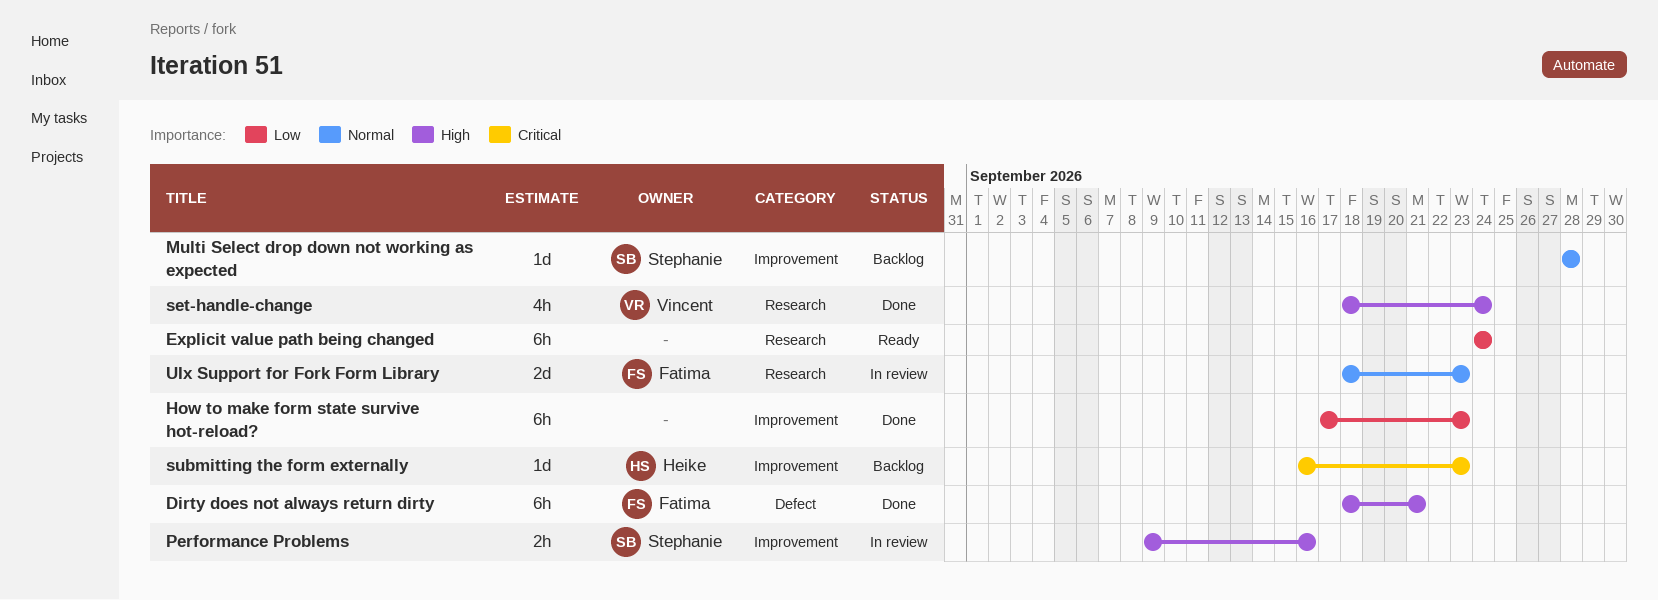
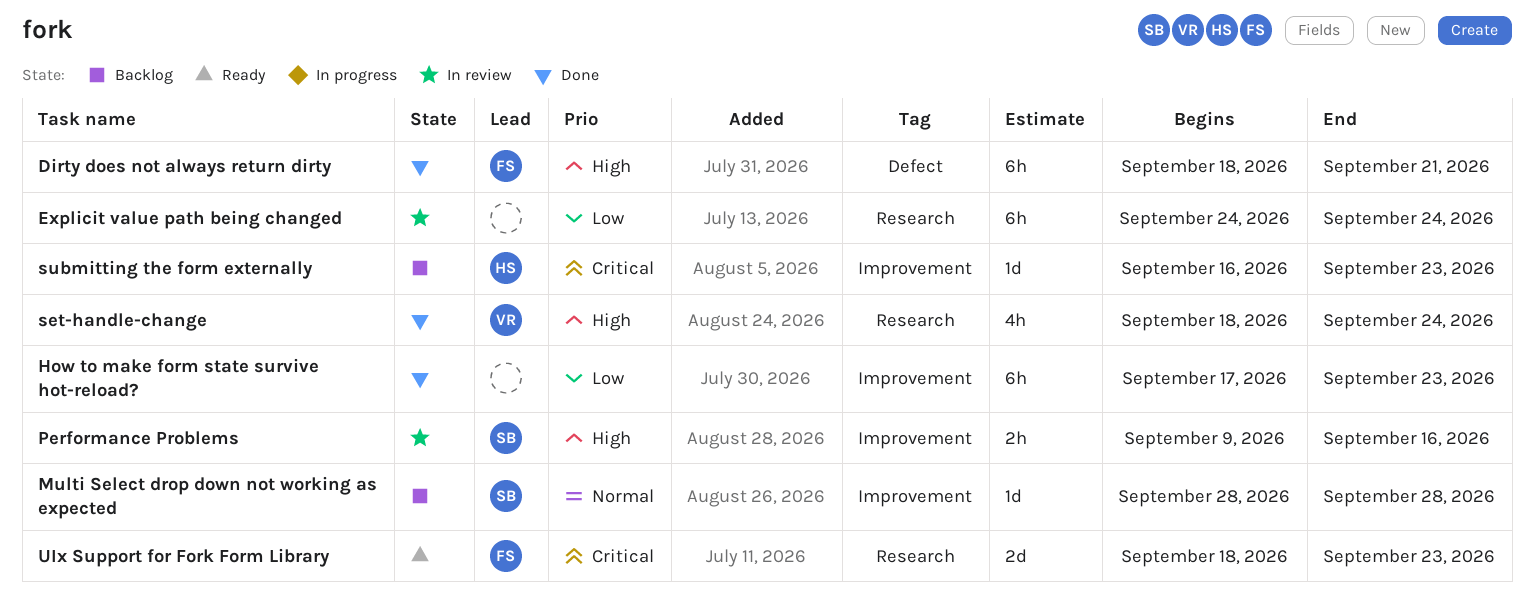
Explicit value path being changed, status: Ready -> In review
UIx Support for Fork Form Library, status: In review -> Ready
UIx Support for Fork Form Library, priority: Normal -> Critical

